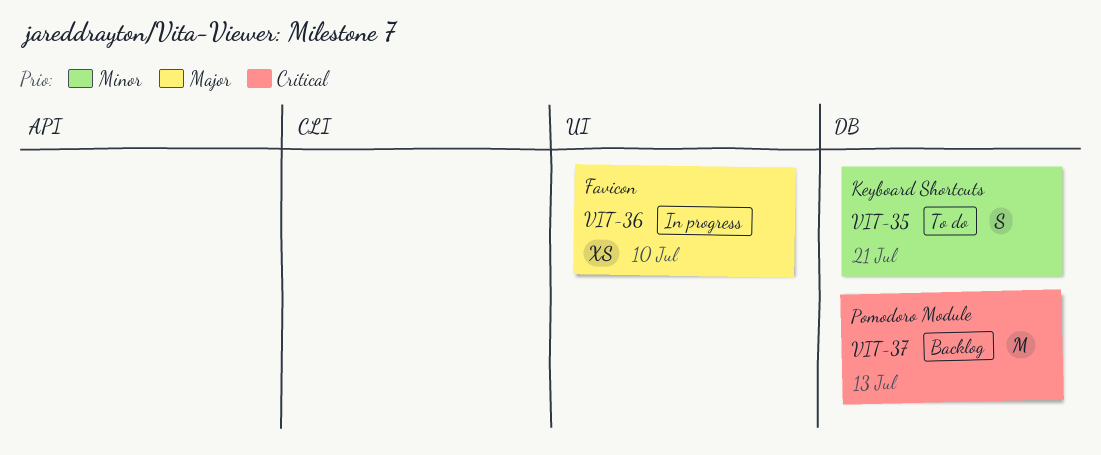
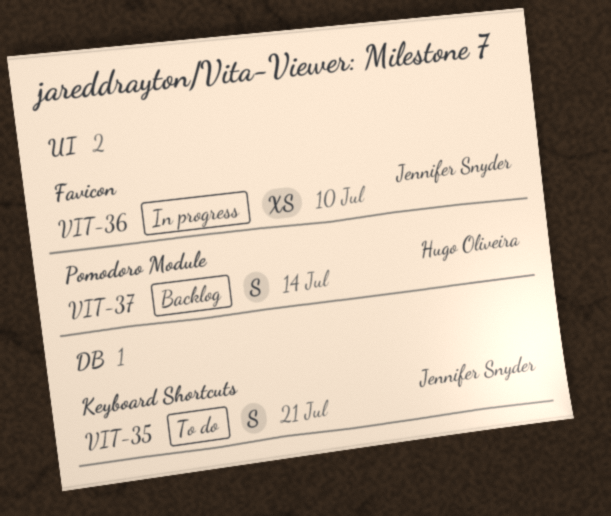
VIT-37, label: DB -> UI
VIT-37, estimate: M -> S
VIT-37, due: Jul 13 -> Jul 14

